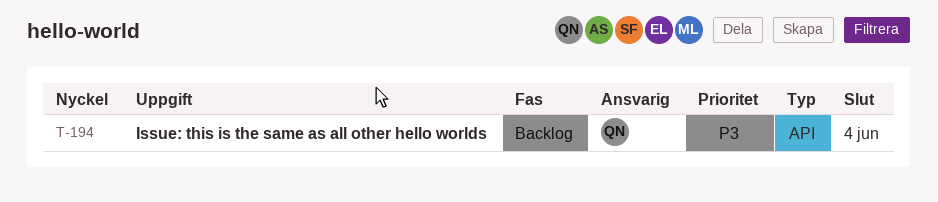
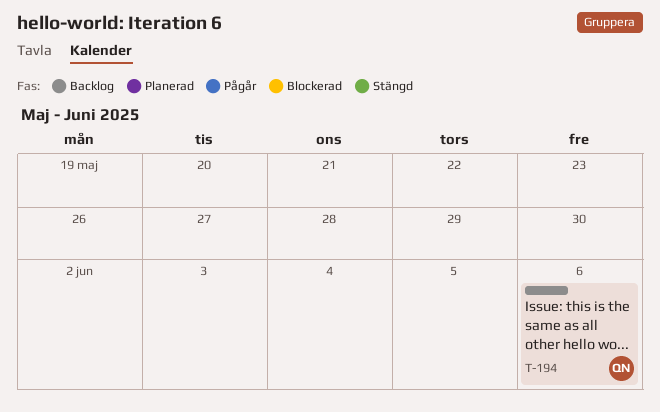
T-194, due: Jun 4 -> Jun 6

